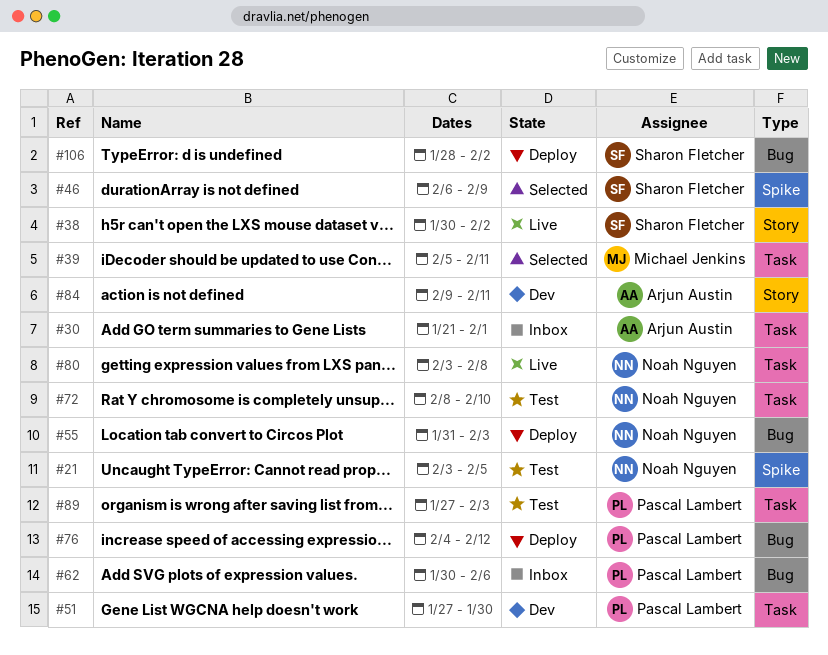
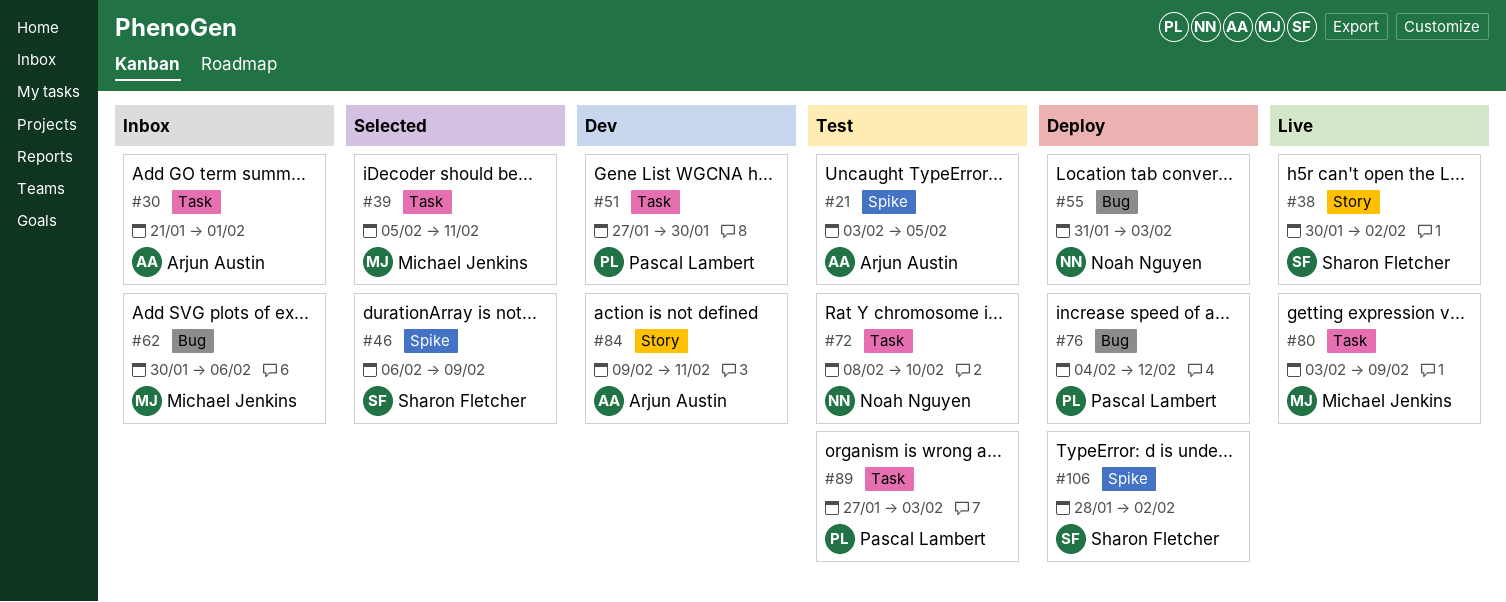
#21, owner: Noah Nguyen -> Arjun Austin
#62, owner: Pascal Lambert -> Michael Jenkins
#80, owner: Noah Nguyen -> Michael Jenkins
#80, due: Feb 8 -> Feb 9
#106, label: Bug -> Spike

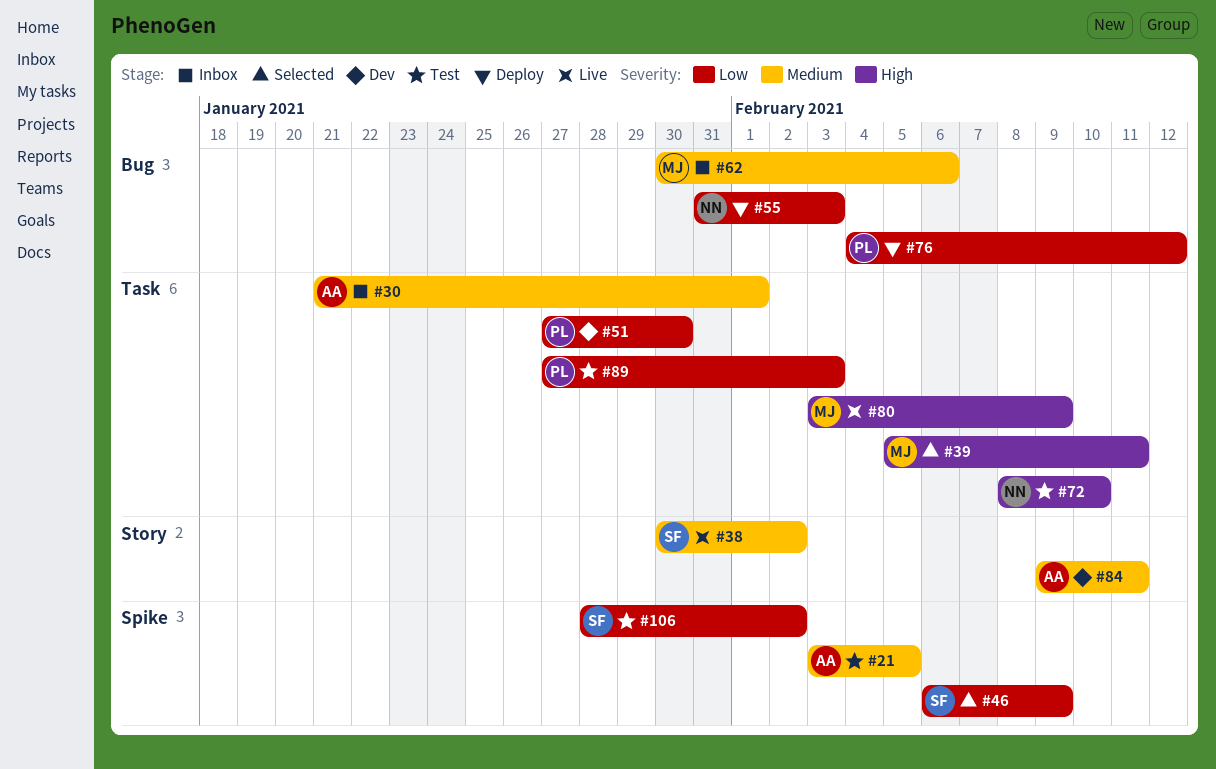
#106, status: Deploy -> Test

